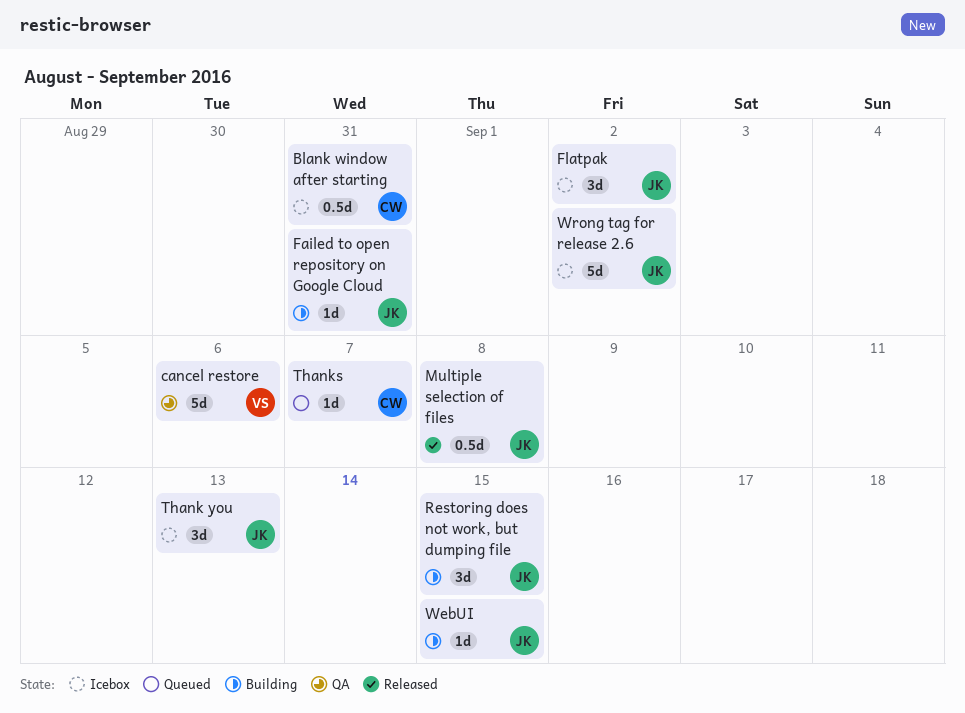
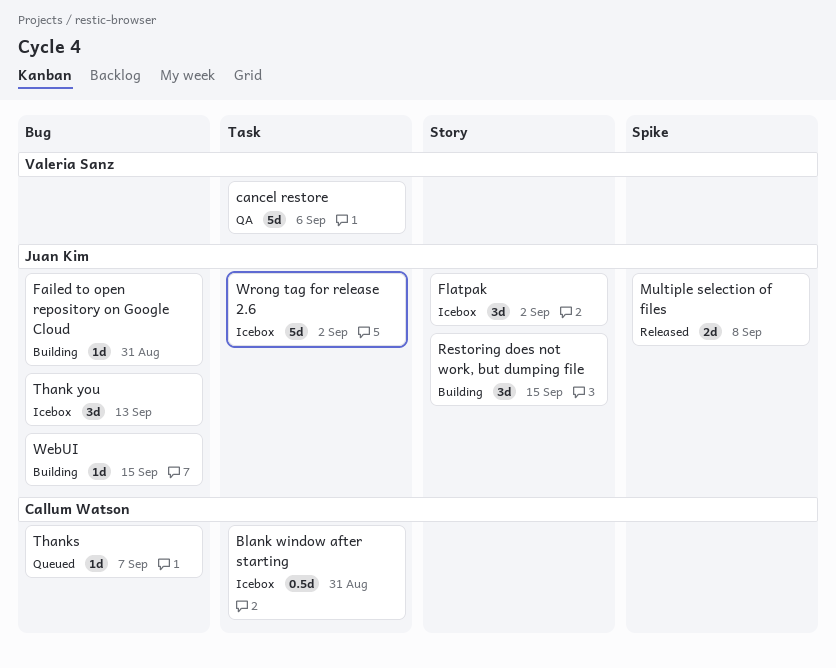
Multiple selection of files, estimate: 0.5d -> 2d

